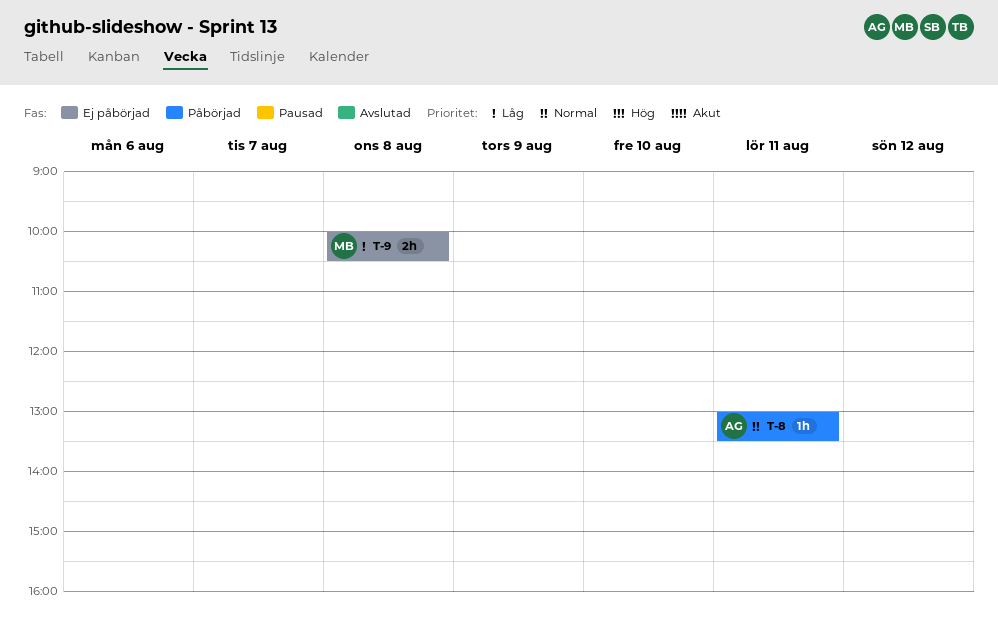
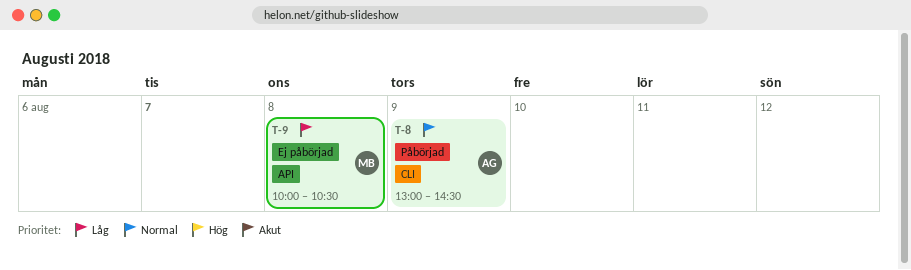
T-8, day: Aug 11 -> Aug 9
T-8, ends: 13:30 -> 14:30

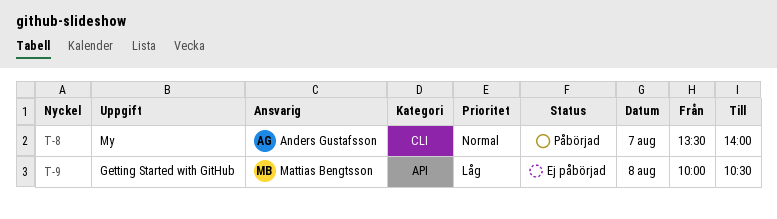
T-8, day: Aug 9 -> Aug 7
T-8, begins: 13:00 -> 13:30
T-8, ends: 14:30 -> 14:00

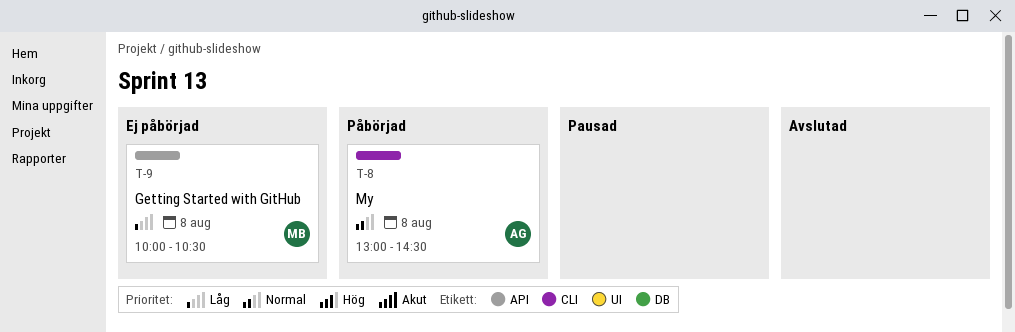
T-8, day: Aug 7 -> Aug 8
T-8, begins: 13:30 -> 13:00
T-8, ends: 14:00 -> 14:30

